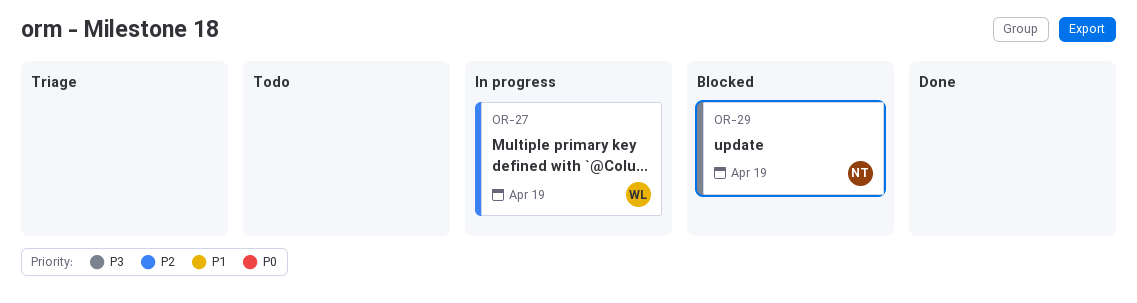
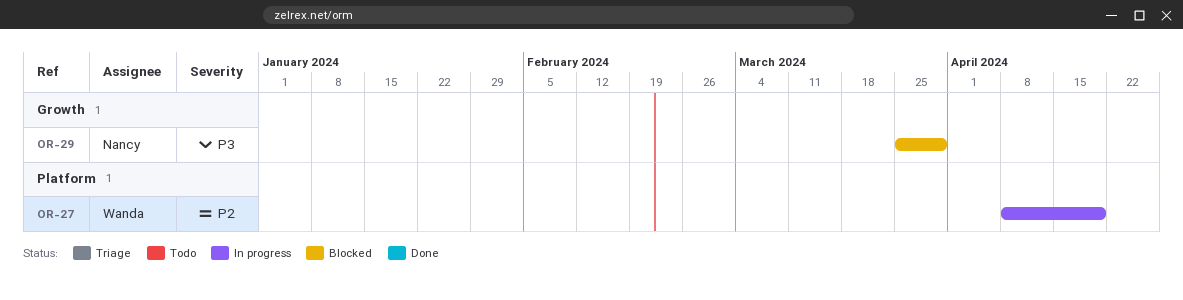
OR-29, due: Apr 19 -> Mar 29

